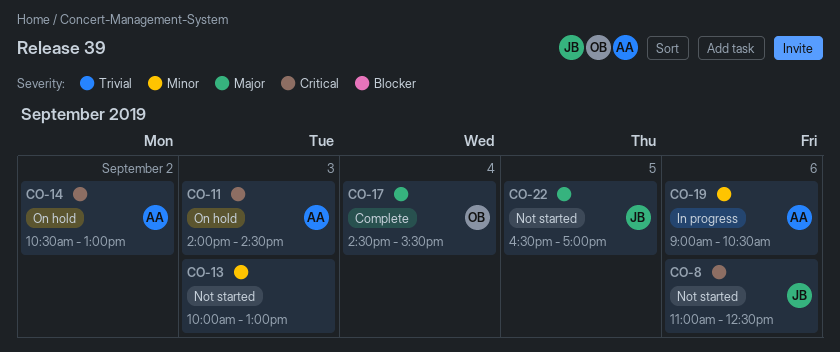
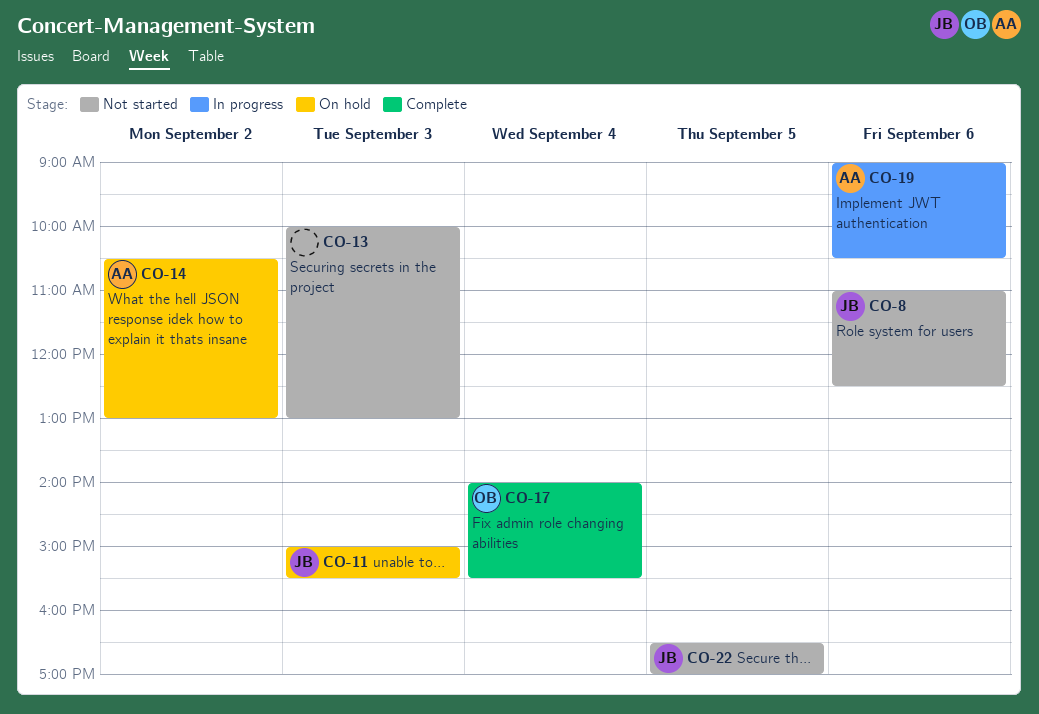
CO-11, owner: AA -> JB
CO-11, begins: 14:00 -> 15:00
CO-11, ends: 14:30 -> 15:30
CO-17, begins: 14:30 -> 14:00

